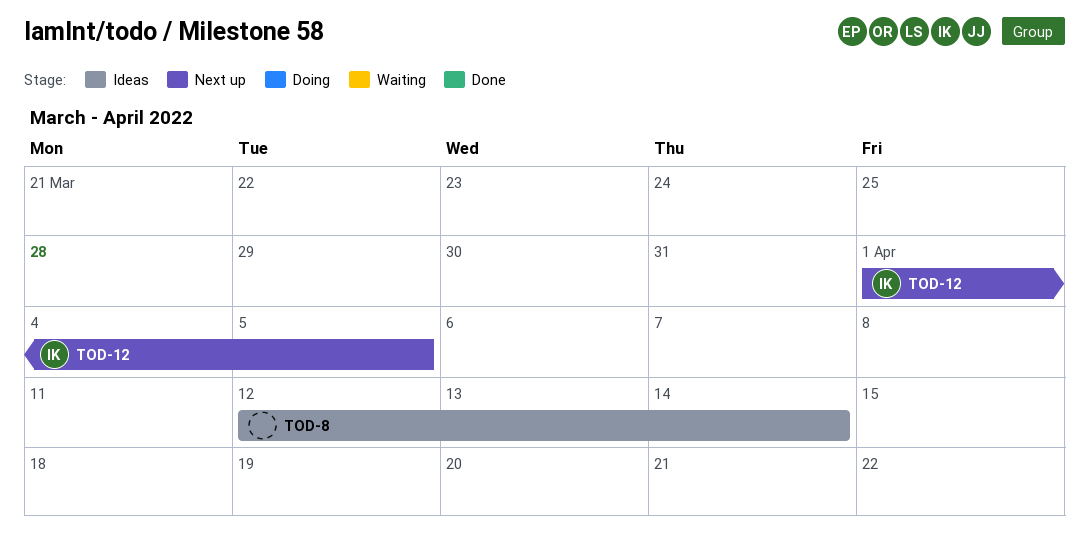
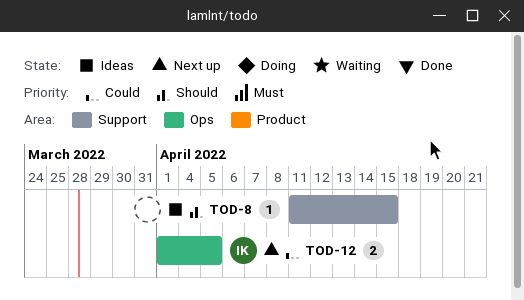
TOD-8, start: Apr 12 -> Apr 11
TOD-8, due: Apr 14 -> Apr 15

